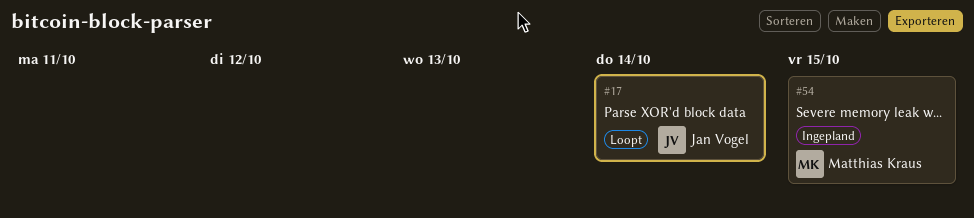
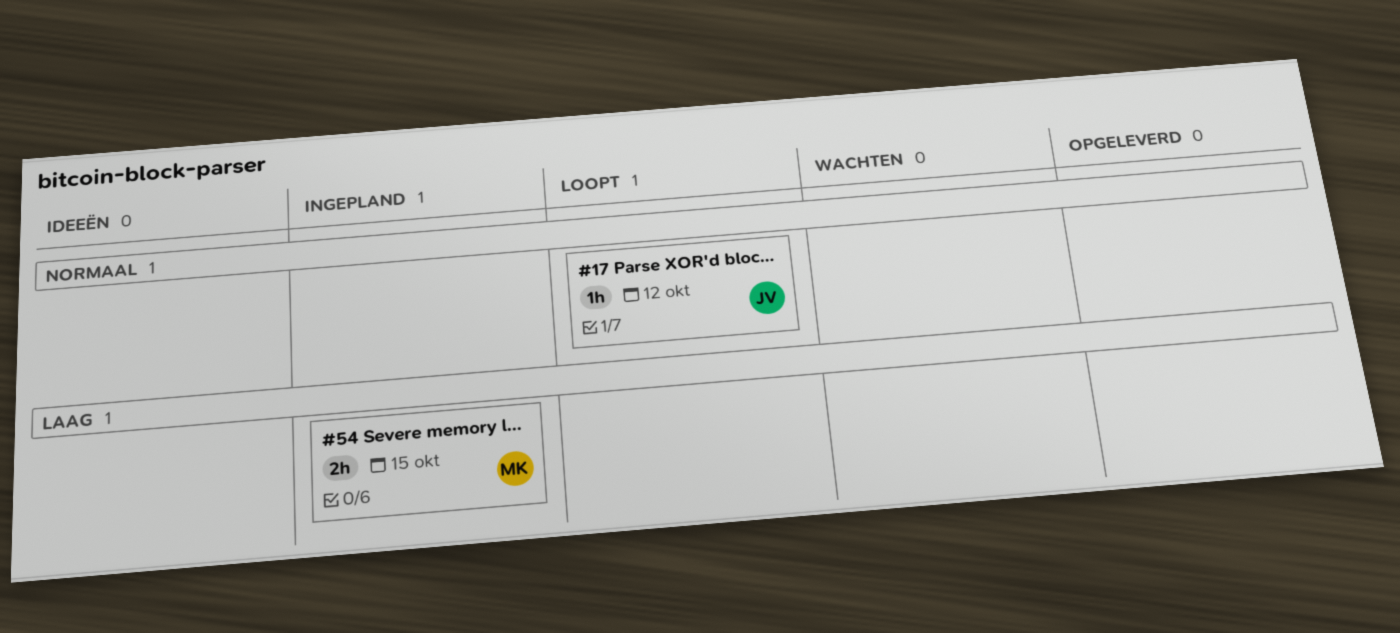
#17, due: Oct 14 -> Oct 12

